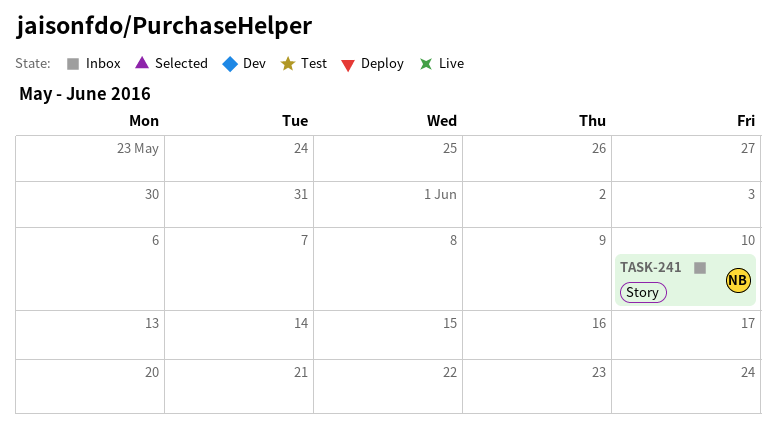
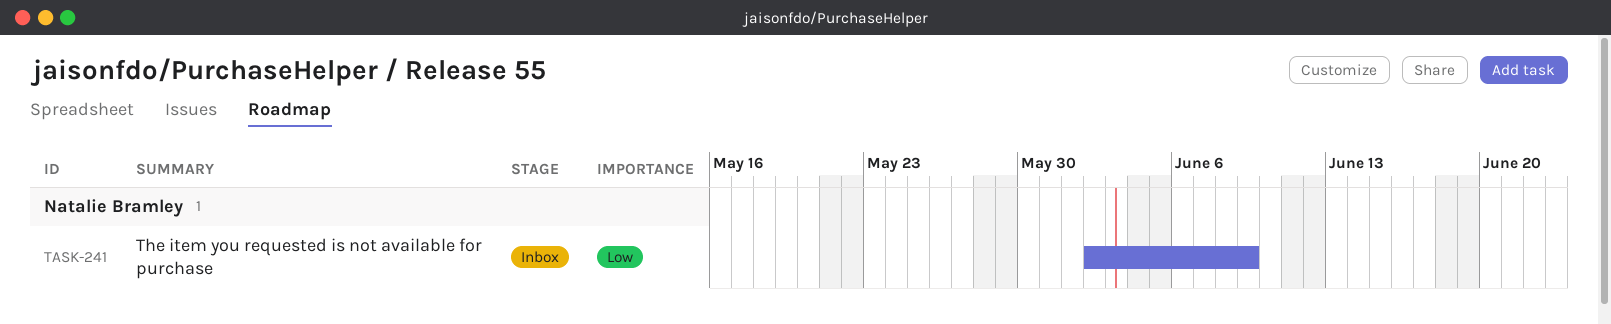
TASK-241, due: Jun 10 -> Jun 9

